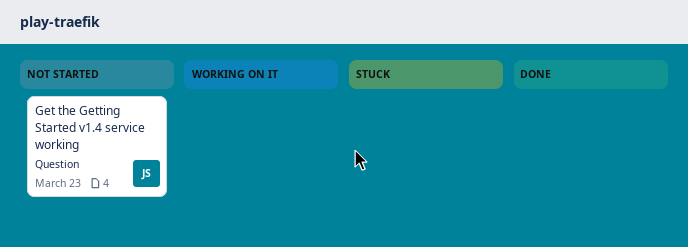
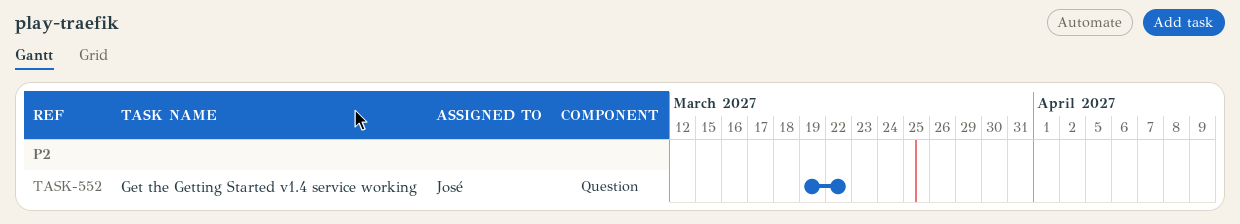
Get the Getting Started v1.4 service working, due: Mar 23 -> Mar 22

